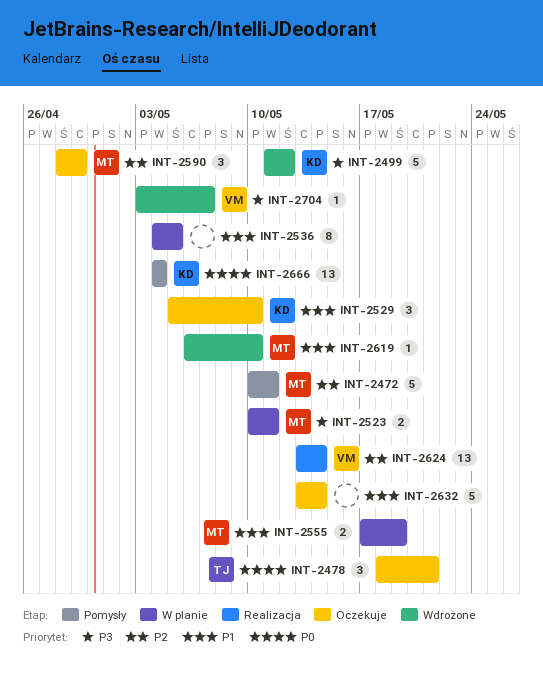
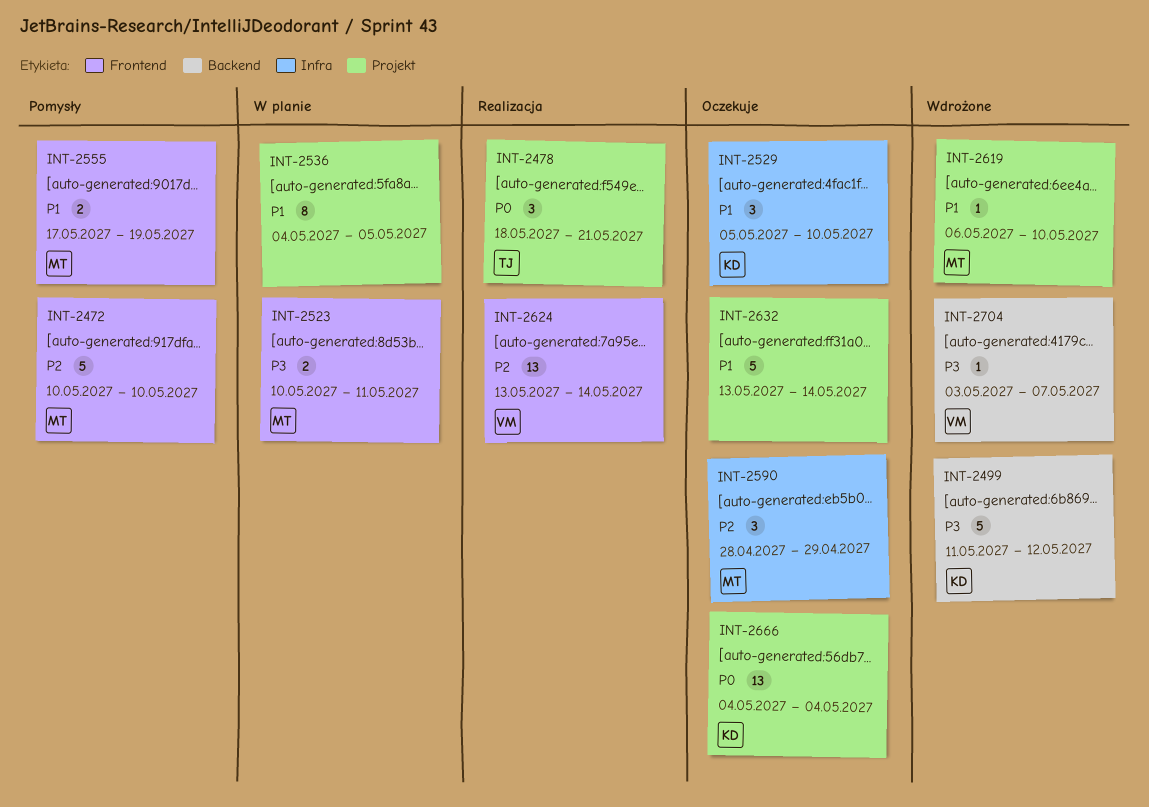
INT-2472, due: May 11 -> May 10
INT-2478, status: Oczekuje -> Realizacja
INT-2555, status: W planie -> Pomysły
INT-2666, status: Pomysły -> Oczekuje

